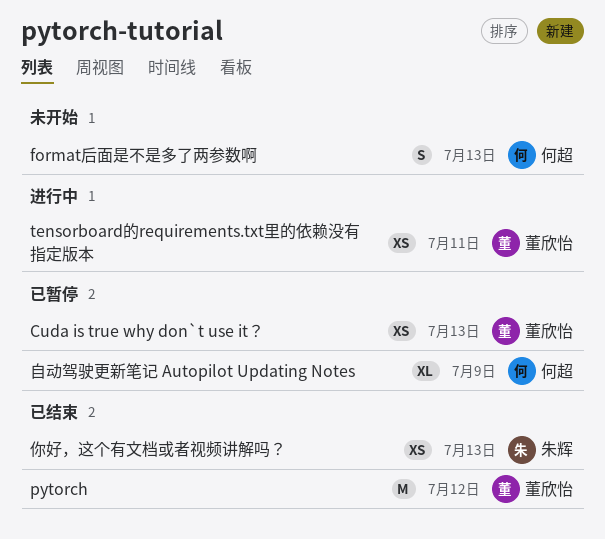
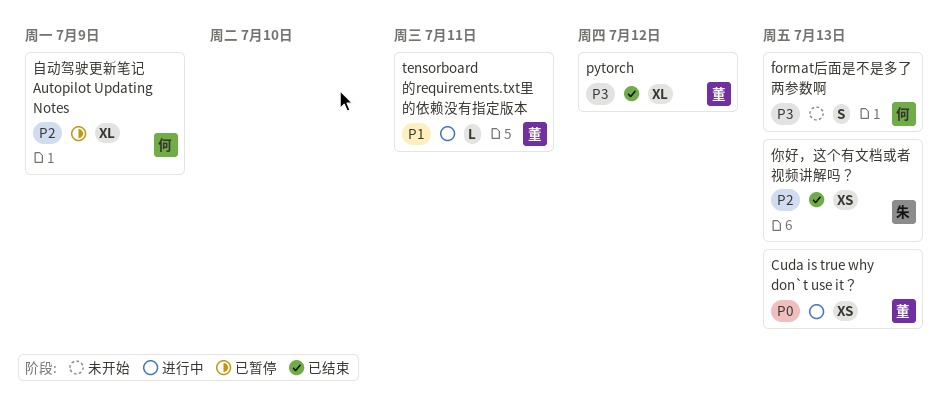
Cuda is true why don`t use it？, status: 已暂停 -> 进行中
pytorch, estimate: M -> XL
tensorboard的requirements.txt里的依赖没有指定版本, estimate: XS -> L

